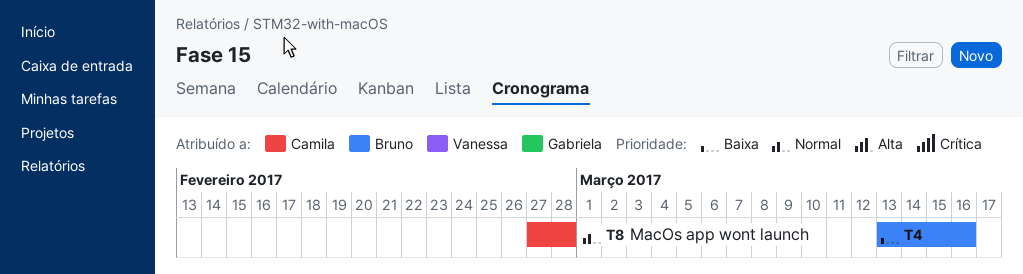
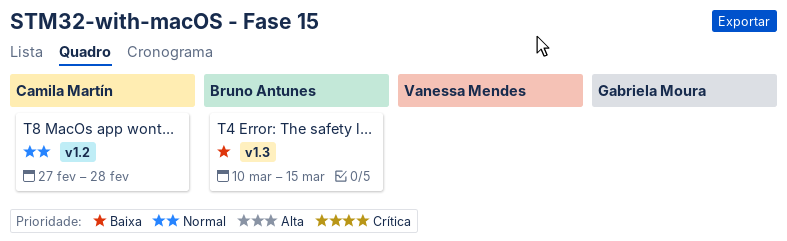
T4, start: Mar 13 -> Mar 10
T4, due: Mar 16 -> Mar 15

